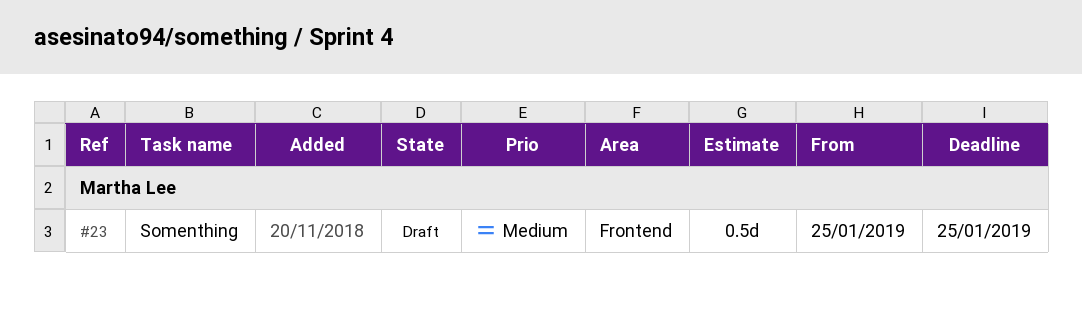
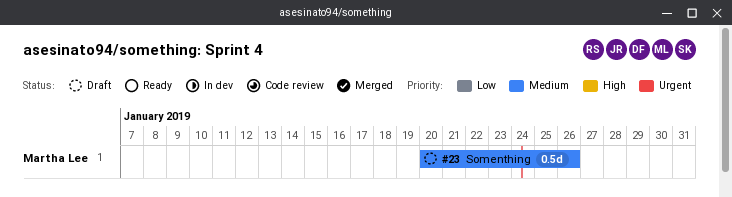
#23, start: Jan 25 -> Jan 20
#23, due: Jan 25 -> Jan 26

